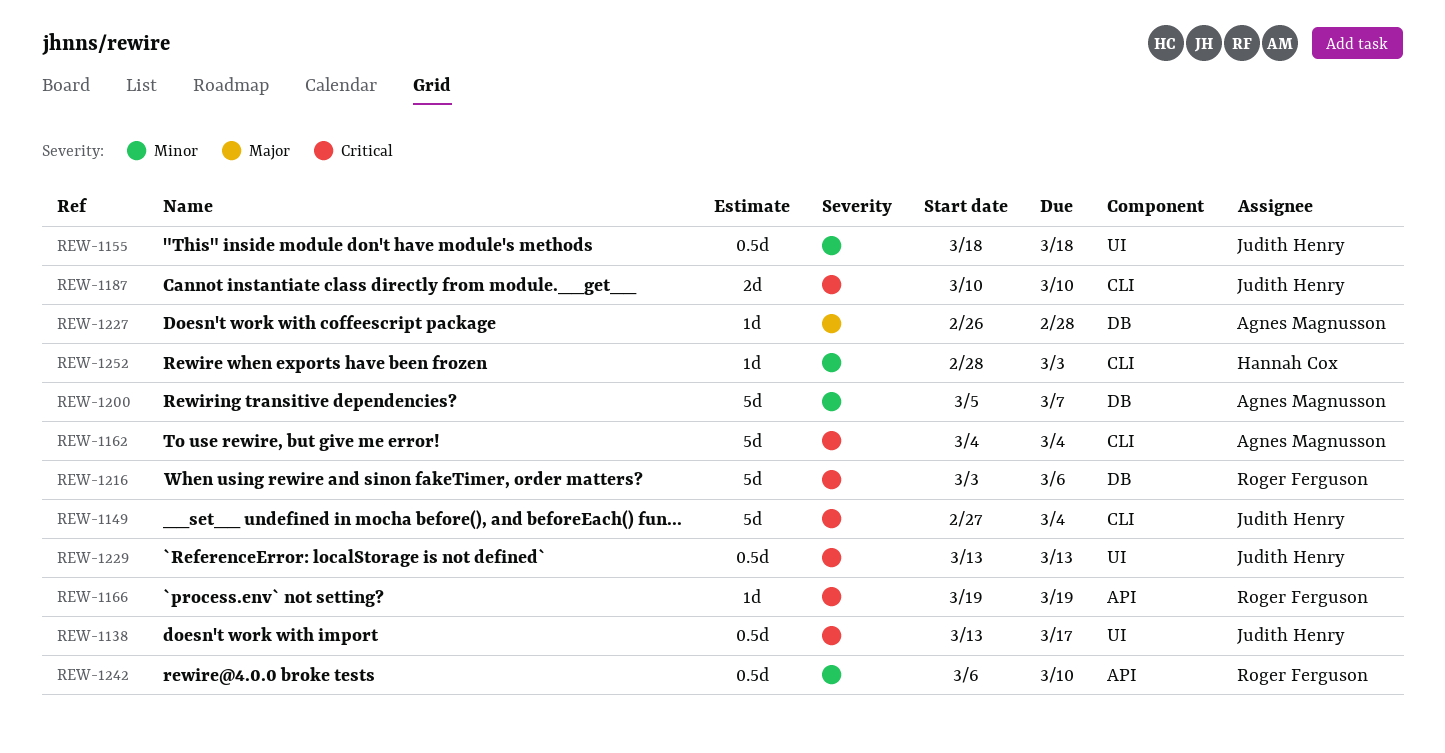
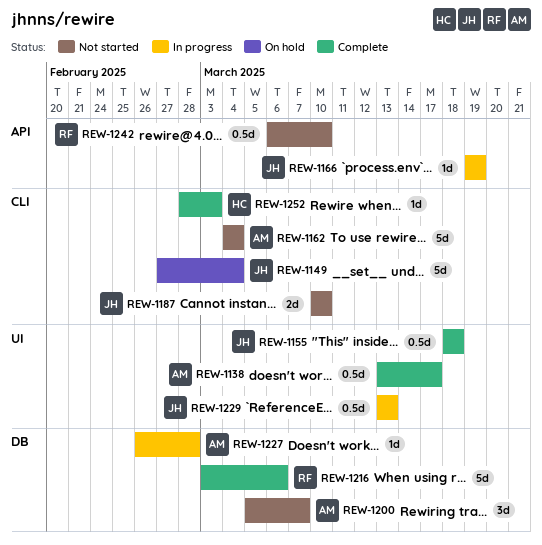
REW-1138, owner: Judith Henry -> Agnes Magnusson
REW-1166, owner: Roger Ferguson -> Judith Henry
REW-1200, estimate: 5d -> 3d

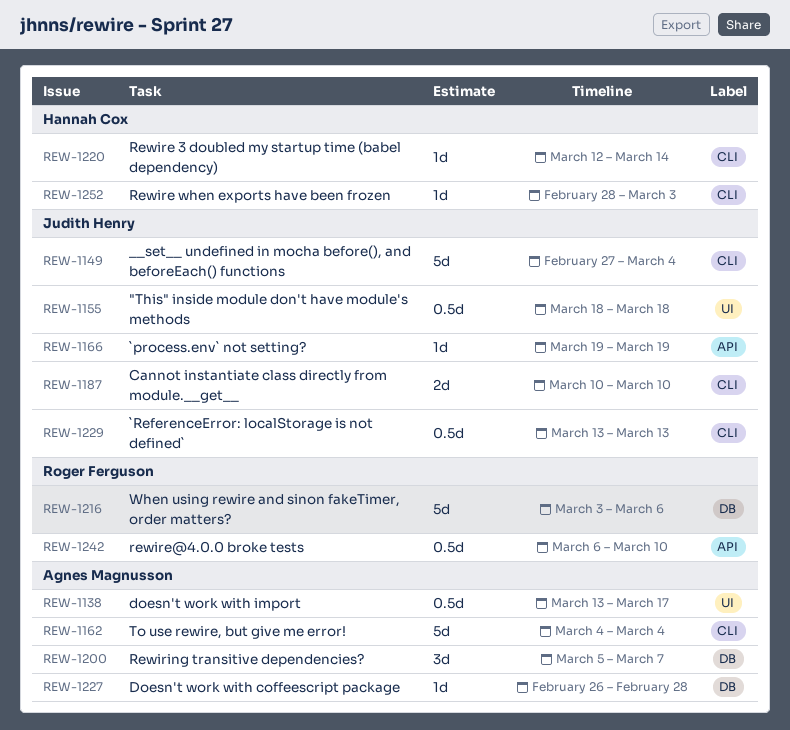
REW-1220: none -> present
REW-1229, label: UI -> CLI

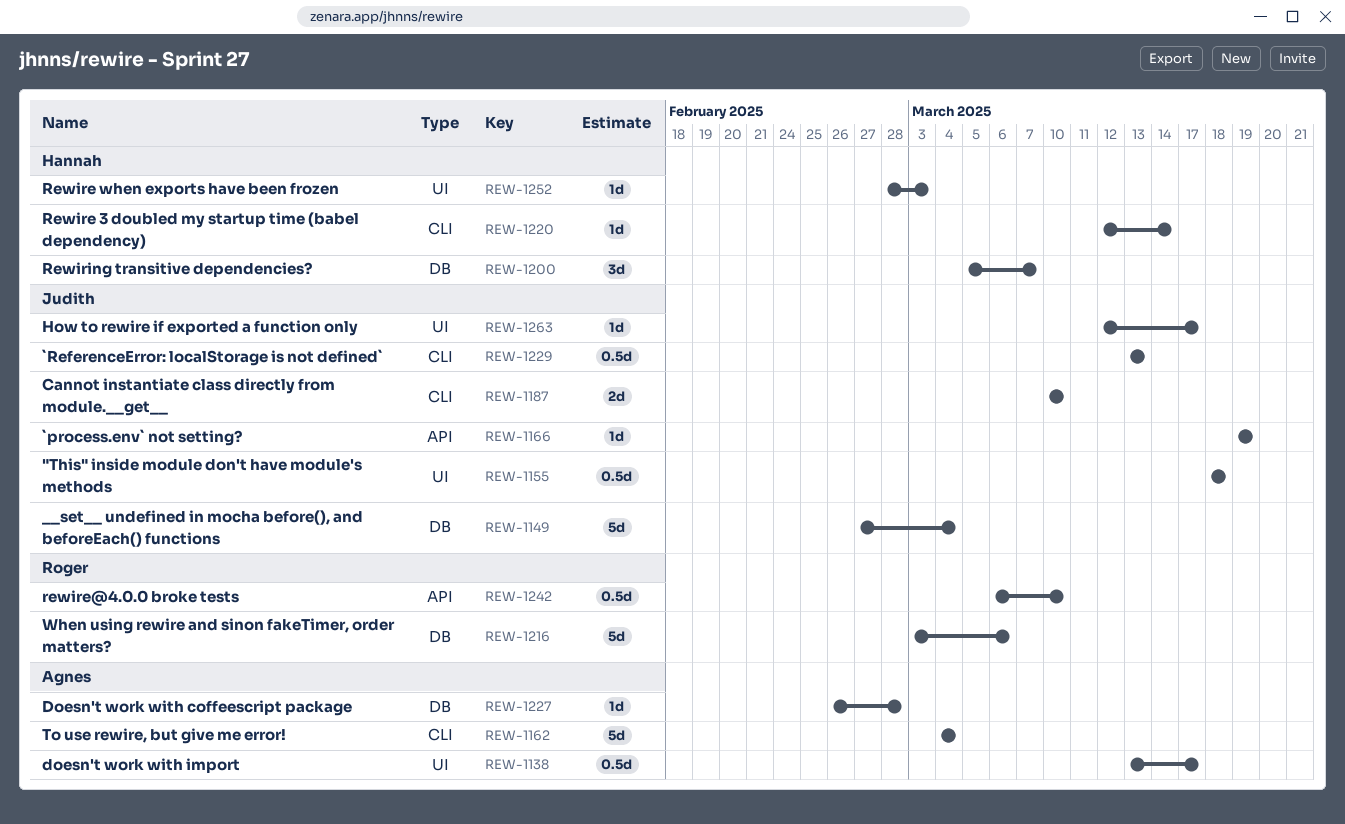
REW-1149, label: CLI -> DB
REW-1200, owner: Agnes Magnusson -> Hannah Cox
REW-1252, label: CLI -> UI
REW-1263: none -> present

